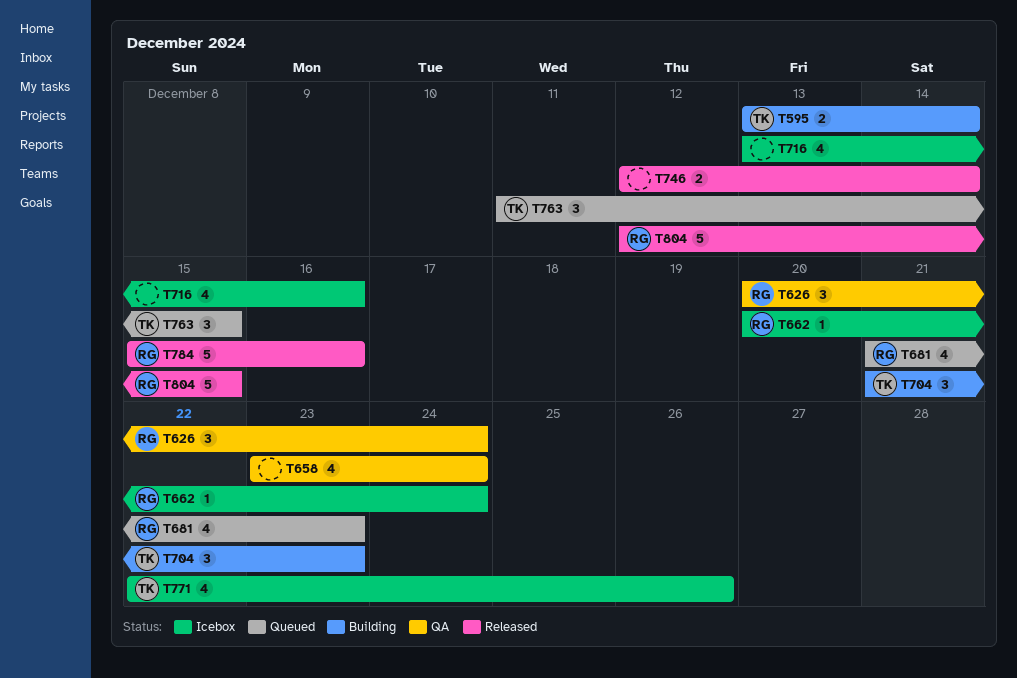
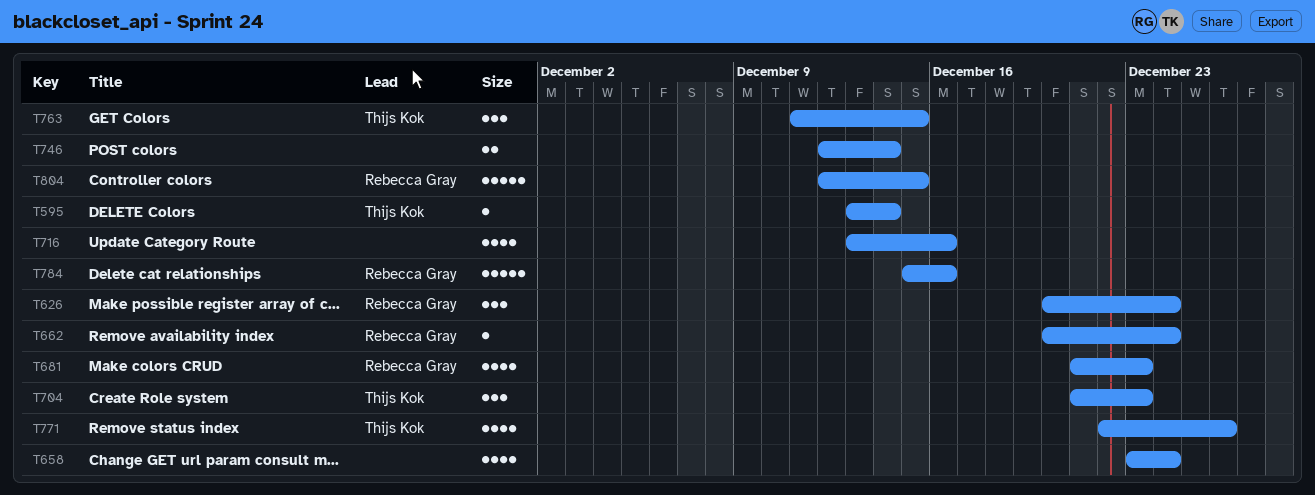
T595, estimate: 2 -> 1

